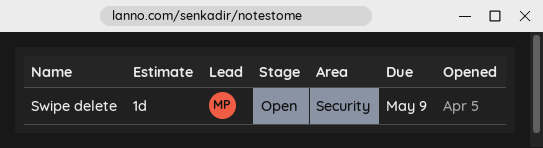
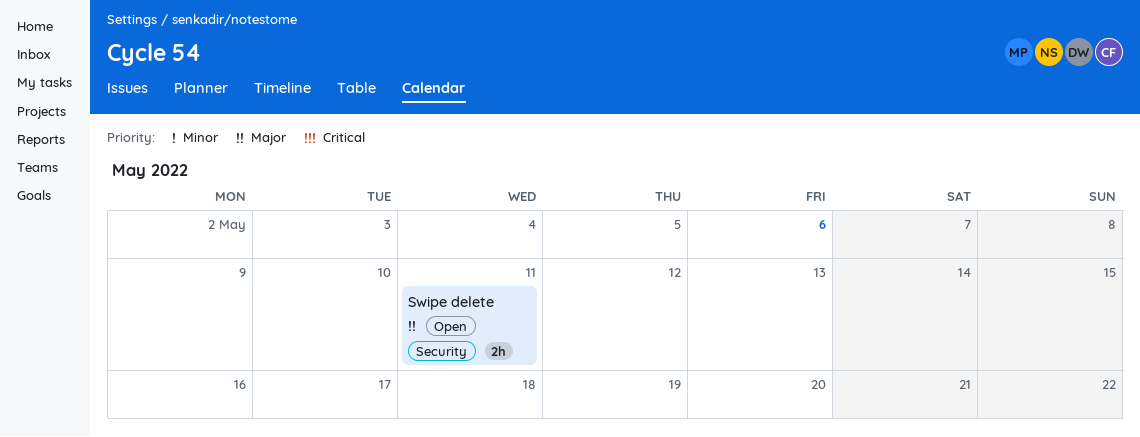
Swipe delete, estimate: 1d -> 2h
Swipe delete, due: May 9 -> May 11

